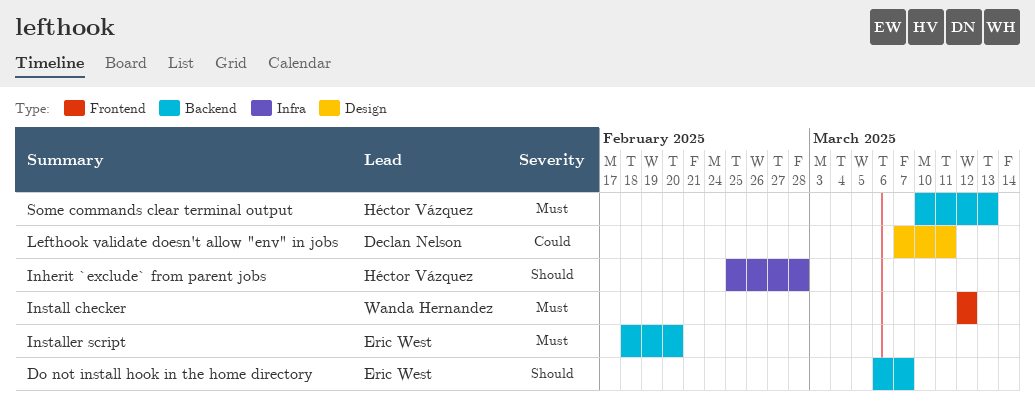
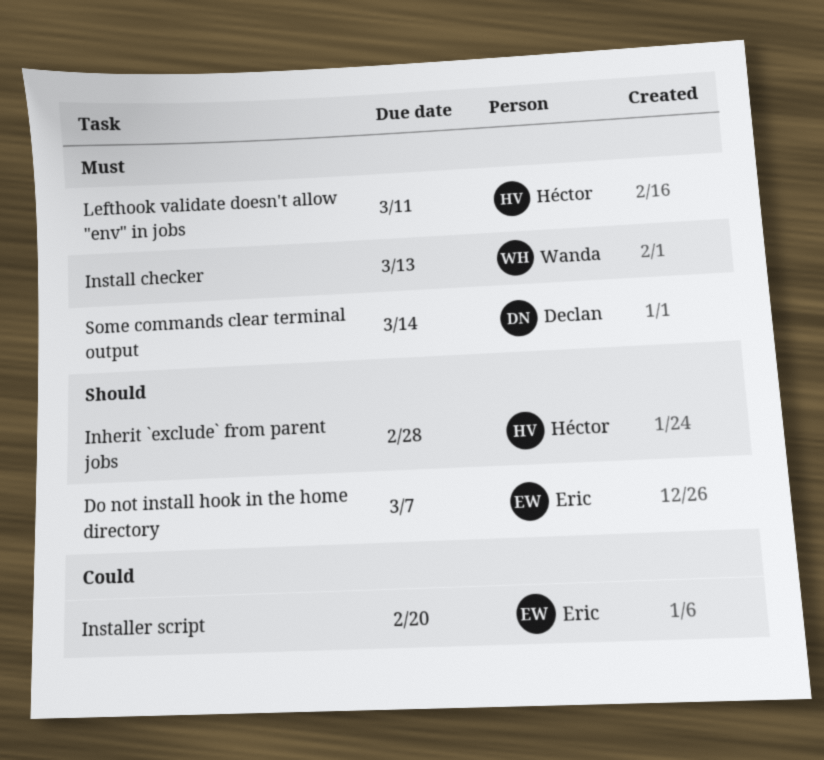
Install checker, due: Mar 12 -> Mar 13
Installer script, priority: Must -> Could
Lefthook validate doesn't allow "env" in jobs, owner: Declan Nelson -> Héctor Vázquez
Lefthook validate doesn't allow "env" in jobs, priority: Could -> Must
Some commands clear terminal output, owner: Héctor Vázquez -> Declan Nelson
Some commands clear terminal output, due: Mar 13 -> Mar 14

